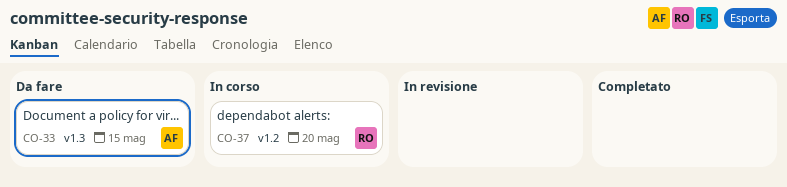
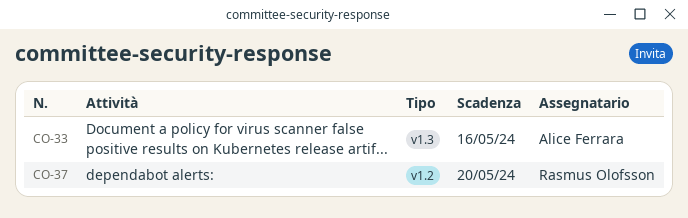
CO-33, due: May 15 -> May 16

